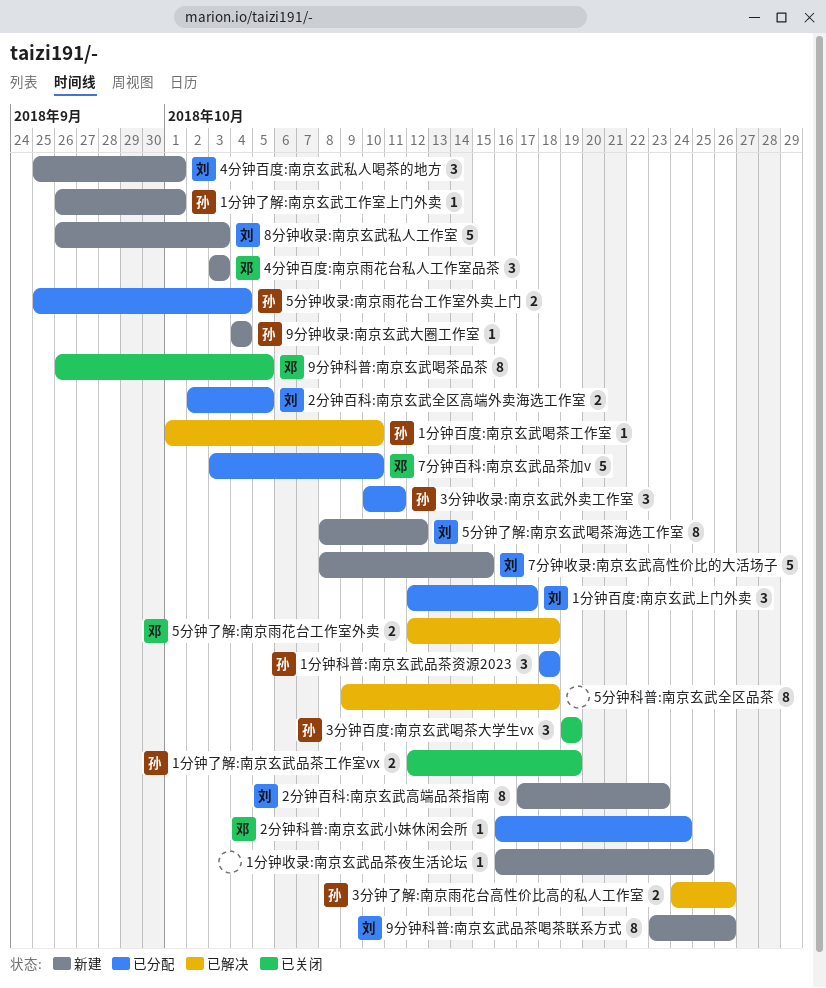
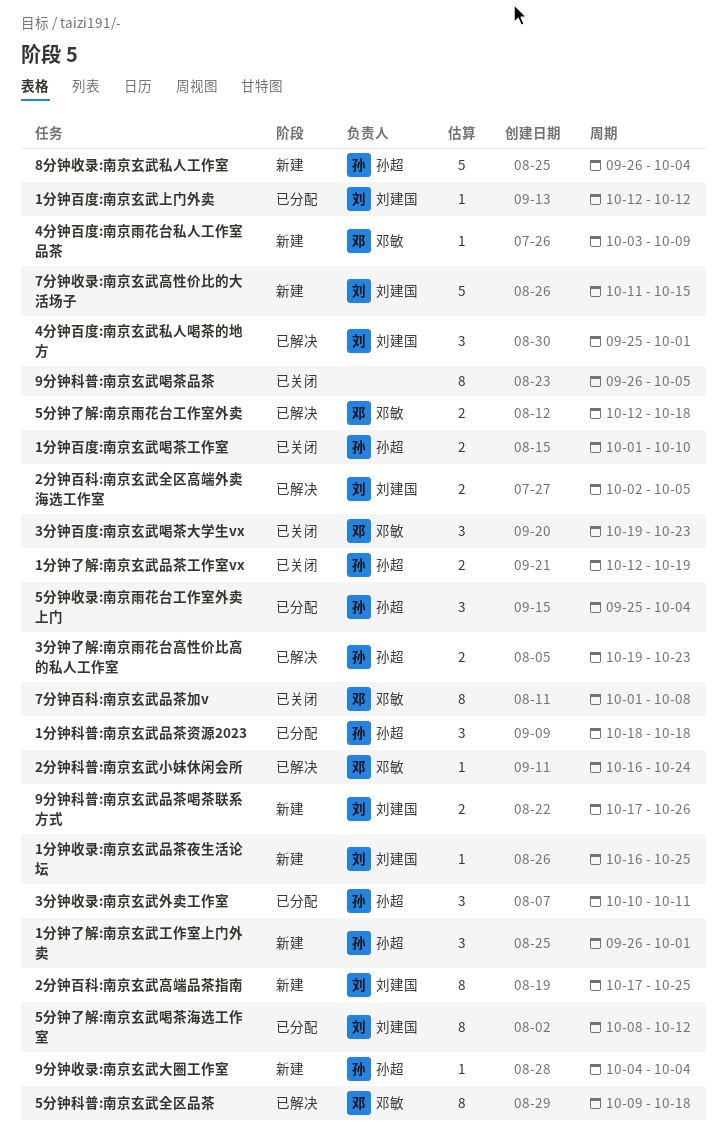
1分钟了解:南京玄武工作室上门外卖, estimate: 1 -> 3
1分钟收录:南京玄武品茶夜生活论坛, owner: none -> 刘建国
1分钟百度:南京玄武上门外卖, estimate: 3 -> 1
1分钟百度:南京玄武上门外卖, due: Oct 17 -> Oct 12
1分钟百度:南京玄武喝茶工作室, status: 已解决 -> 已关闭
1分钟百度:南京玄武喝茶工作室, estimate: 1 -> 2
2分钟百科:南京玄武全区高端外卖海选工作室, status: 已分配 -> 已解决
2分钟百科:南京玄武高端品茶指南, due: Oct 23 -> Oct 25
2分钟科普:南京玄武小妹休闲会所, status: 已分配 -> 已解决
3分钟了解:南京雨花台高性价比高的私人工作室, start: Oct 24 -> Oct 19
3分钟了解:南京雨花台高性价比高的私人工作室, due: Oct 26 -> Oct 23
3分钟百度:南京玄武喝茶大学生vx, owner: 孙超 -> 邓敏
3分钟百度:南京玄武喝茶大学生vx, due: Oct 19 -> Oct 23
4分钟百度:南京玄武私人喝茶的地方, status: 新建 -> 已解决
4分钟百度:南京雨花台私人工作室品茶, estimate: 3 -> 1
4分钟百度:南京雨花台私人工作室品茶, due: Oct 3 -> Oct 9
5分钟了解:南京玄武喝茶海选工作室, status: 新建 -> 已分配
5分钟收录:南京雨花台工作室外卖上门, estimate: 2 -> 3
5分钟科普:南京玄武全区品茶, owner: none -> 邓敏
7分钟收录:南京玄武高性价比的大活场子, start: Oct 8 -> Oct 11
7分钟百科:南京玄武品茶加v, status: 已分配 -> 已关闭
7分钟百科:南京玄武品茶加v, estimate: 5 -> 8
7分钟百科:南京玄武品茶加v, start: Oct 3 -> Oct 1
7分钟百科:南京玄武品茶加v, due: Oct 10 -> Oct 8
8分钟收录:南京玄武私人工作室, owner: 刘建国 -> 孙超
8分钟收录:南京玄武私人工作室, due: Oct 3 -> Oct 4
9分钟科普:南京玄武品茶喝茶联系方式, estimate: 8 -> 2
9分钟科普:南京玄武品茶喝茶联系方式, start: Oct 23 -> Oct 17
9分钟科普:南京玄武喝茶品茶, owner: 邓敏 -> none

